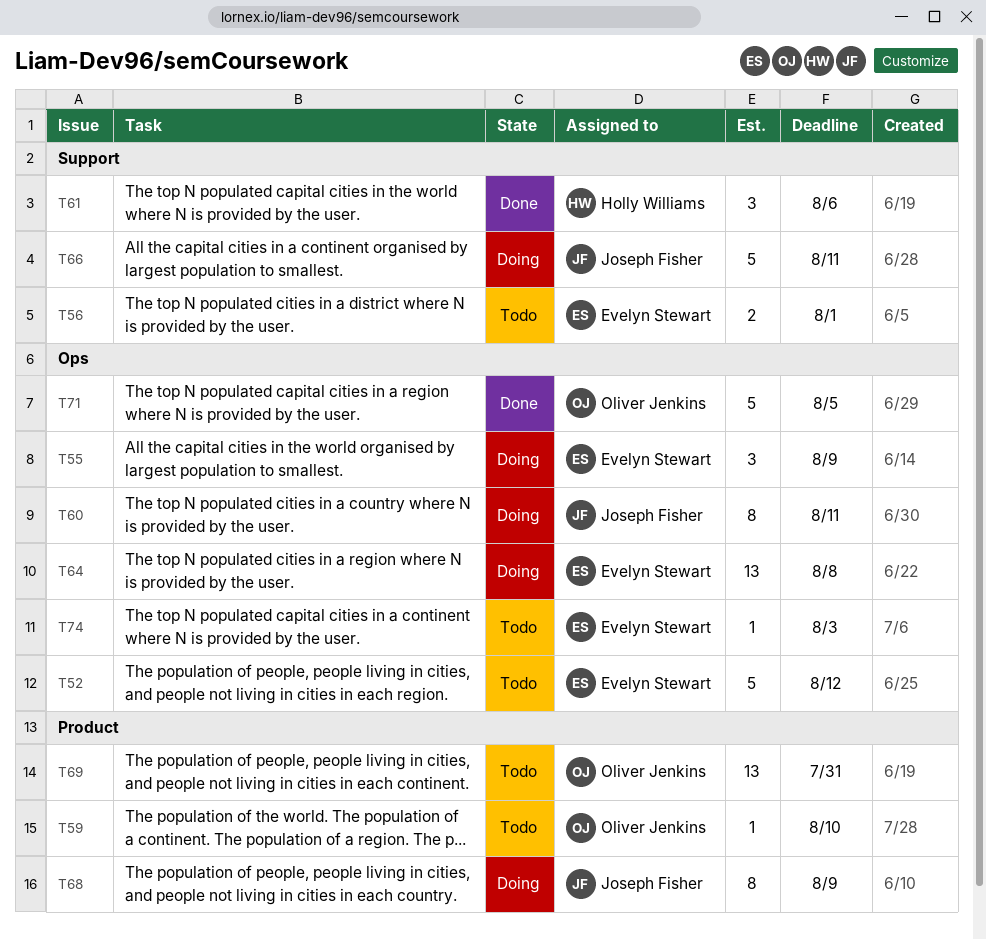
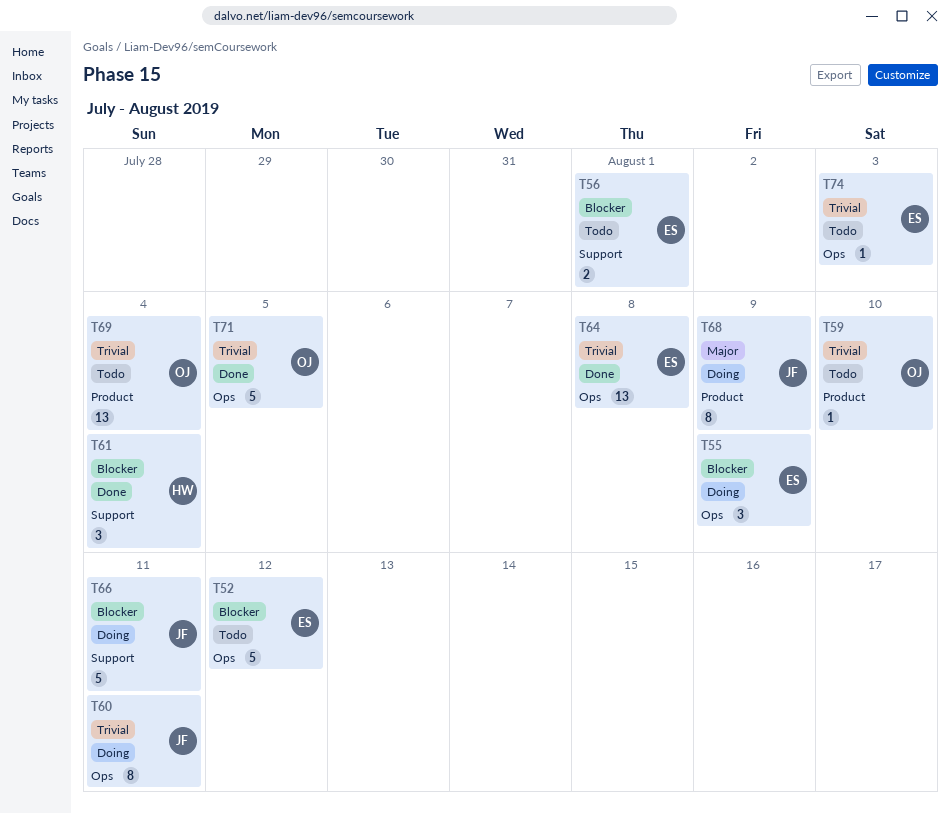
T61, due: Aug 6 -> Aug 4
T64, status: Doing -> Done
T69, due: Jul 31 -> Aug 4

